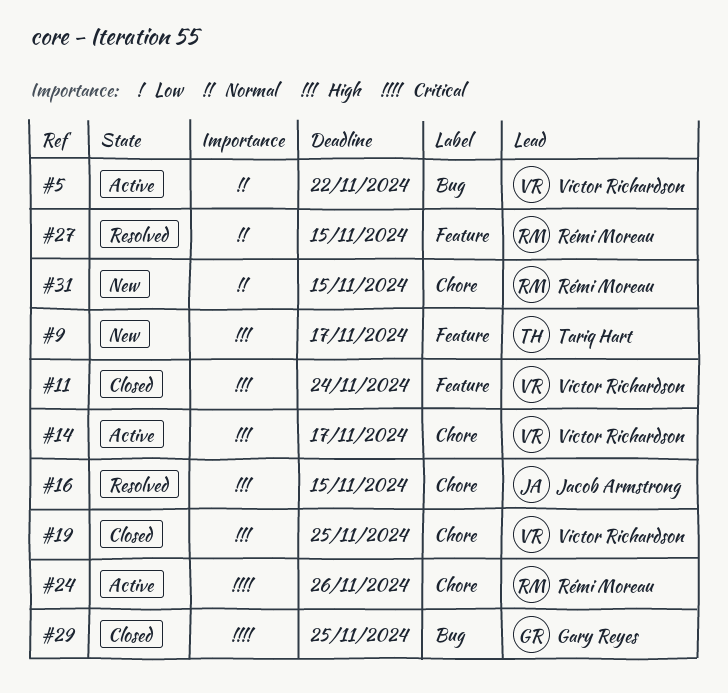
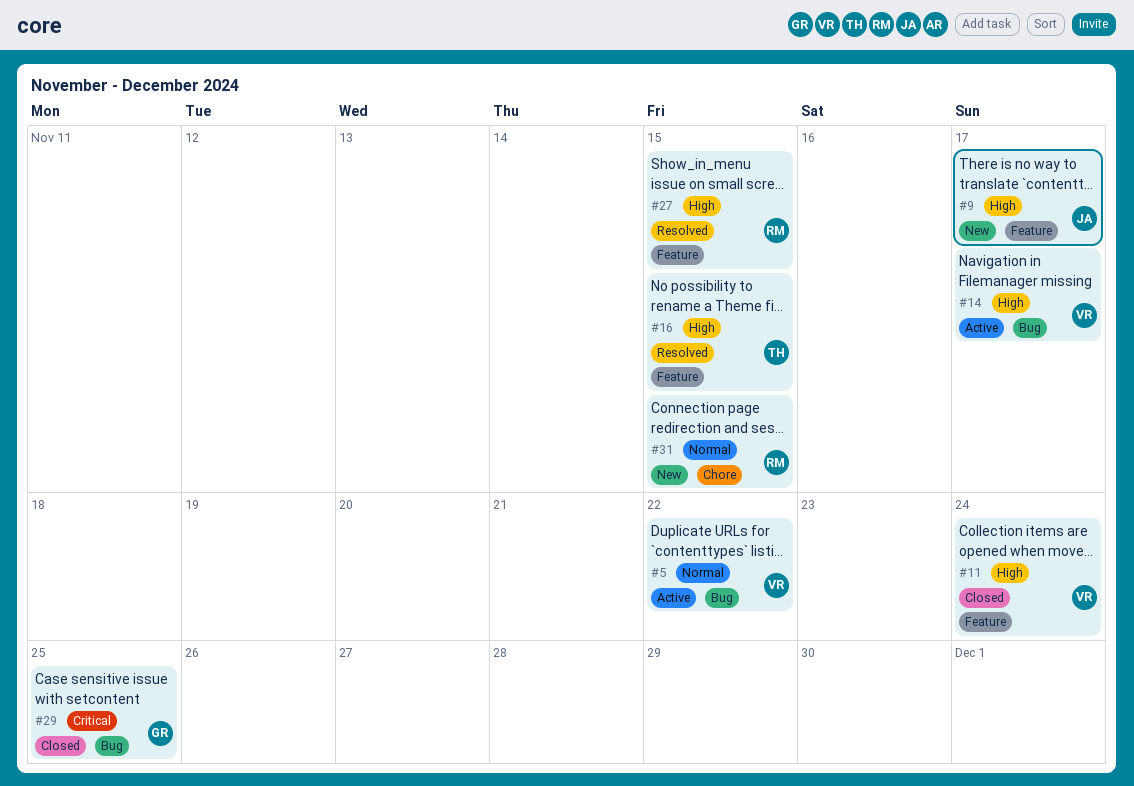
#9, owner: Tariq Hart -> Jacob Armstrong
#14, label: Chore -> Bug
#16, owner: Jacob Armstrong -> Tariq Hart
#16, label: Chore -> Feature
#19: present -> none
#24: present -> none
#27, priority: Normal -> High

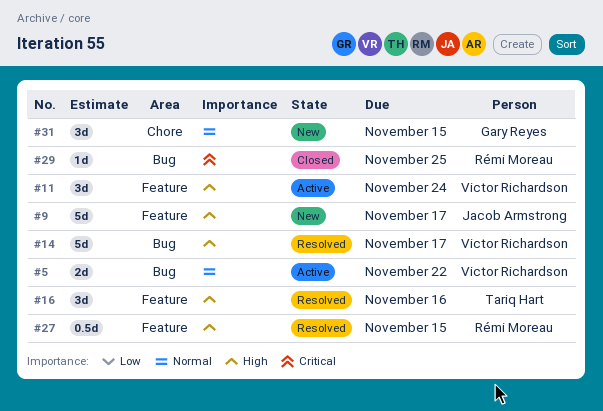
#11, status: Closed -> Active
#14, status: Active -> Resolved
#16, due: Nov 15 -> Nov 16
#29, owner: Gary Reyes -> Rémi Moreau
#31, owner: Rémi Moreau -> Gary Reyes

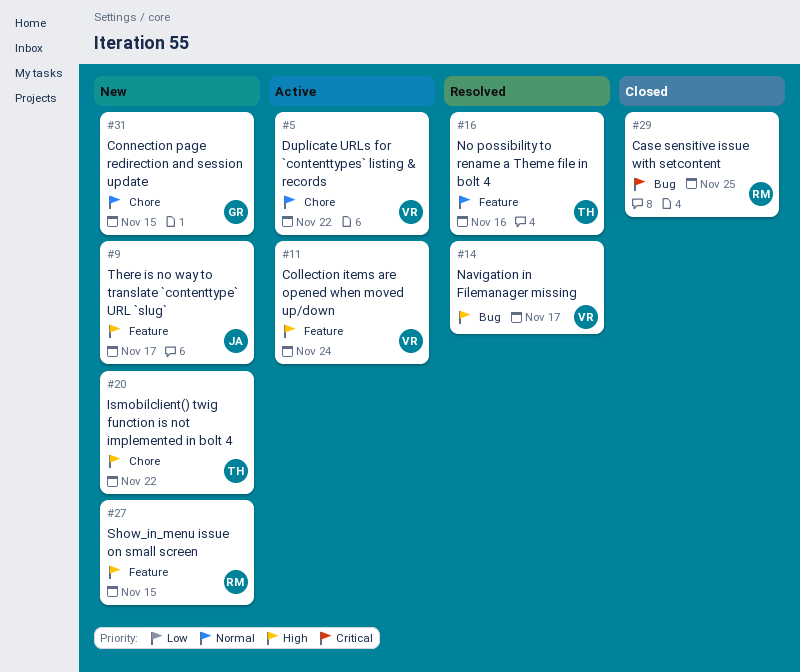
#5, label: Bug -> Chore
#16, priority: High -> Normal
#20: none -> present
#27, status: Resolved -> New

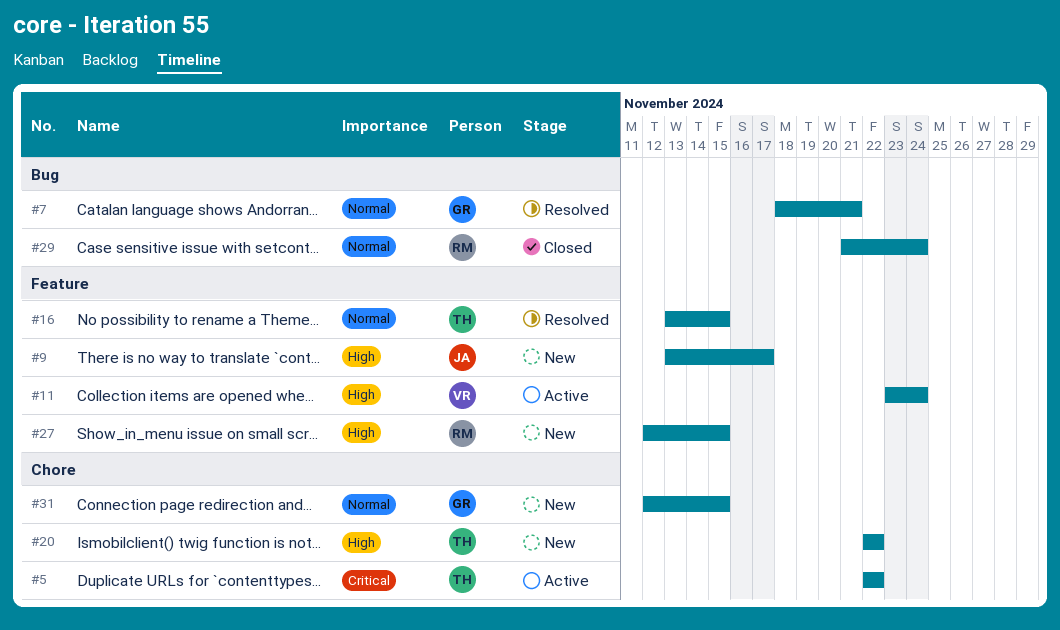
#5, owner: VR -> TH
#5, priority: Normal -> Critical
#7: none -> present
#14: present -> none
#16, due: Nov 16 -> Nov 15
#29, priority: Critical -> Normal
#29, due: Nov 25 -> Nov 24

